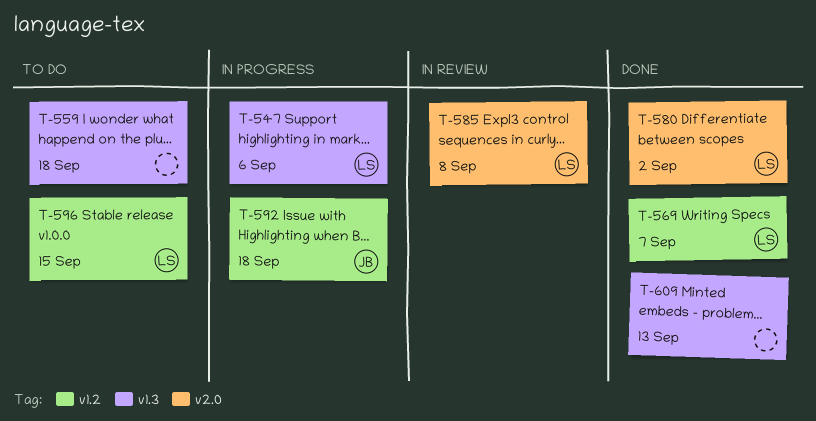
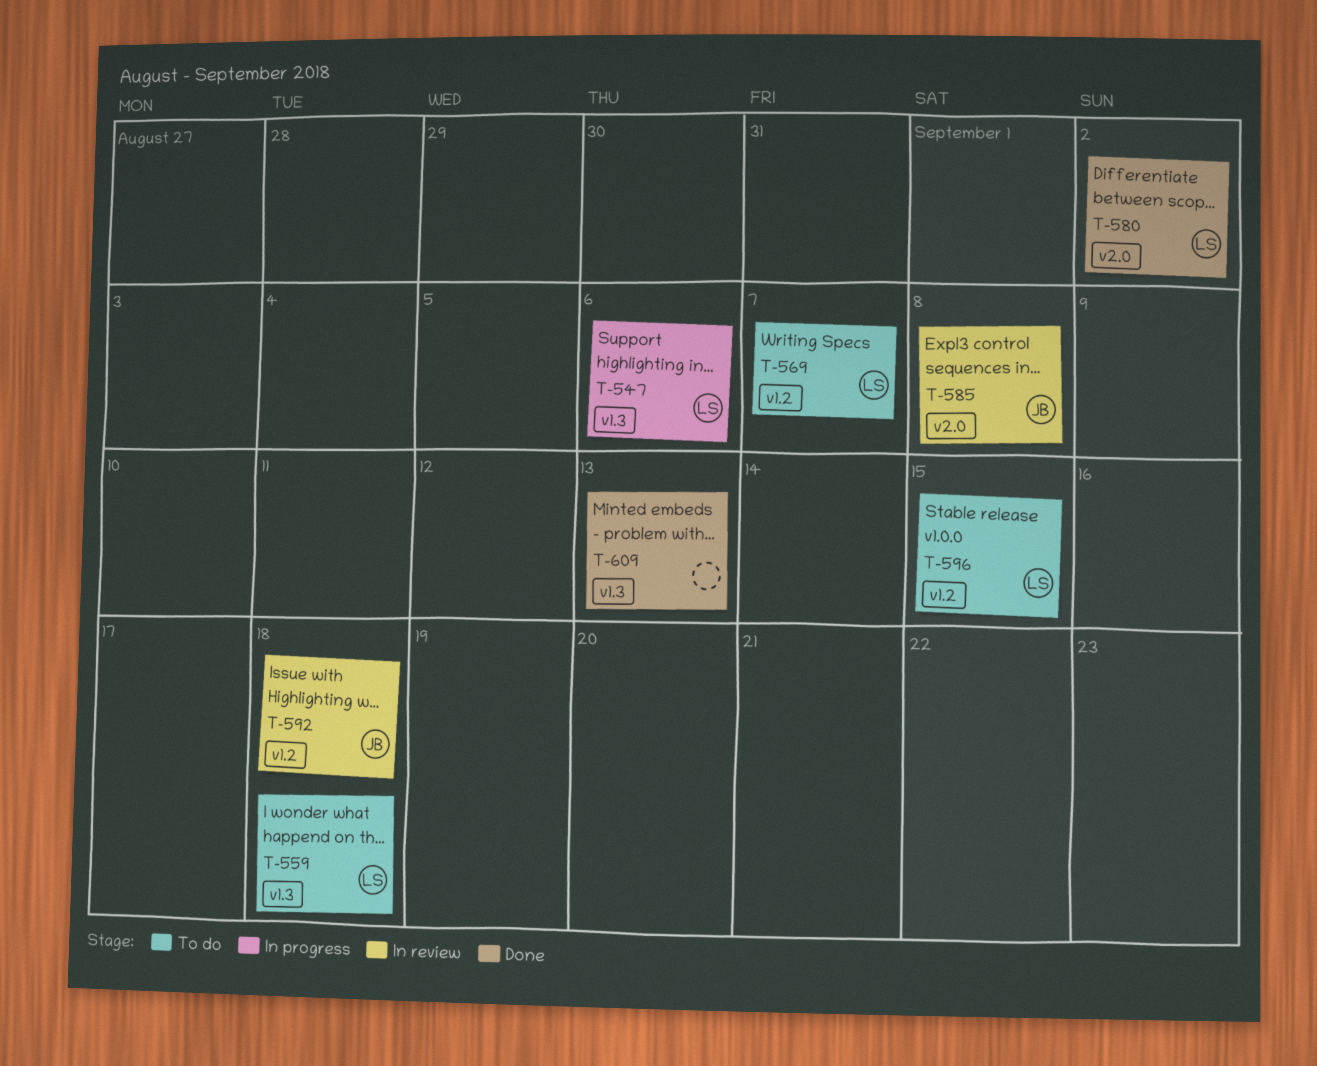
T-559, owner: none -> LS
T-569, status: Done -> To do
T-585, owner: LS -> JB
T-592, status: In progress -> In review

